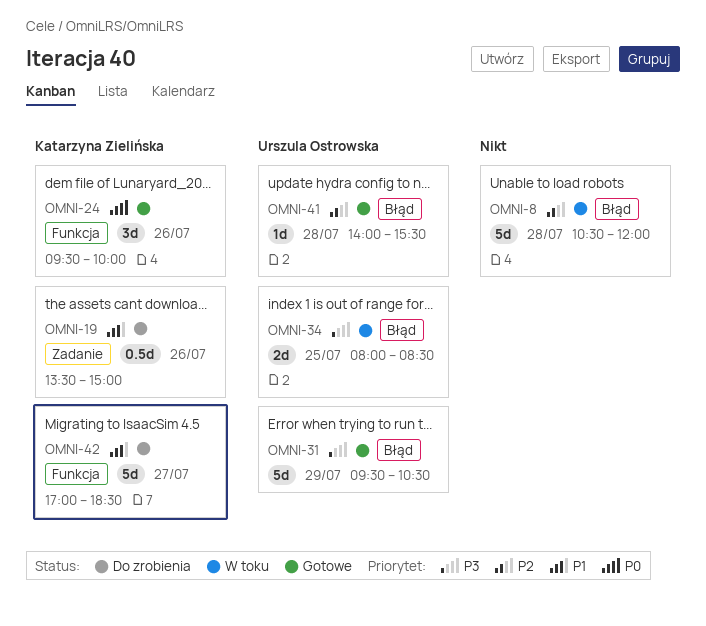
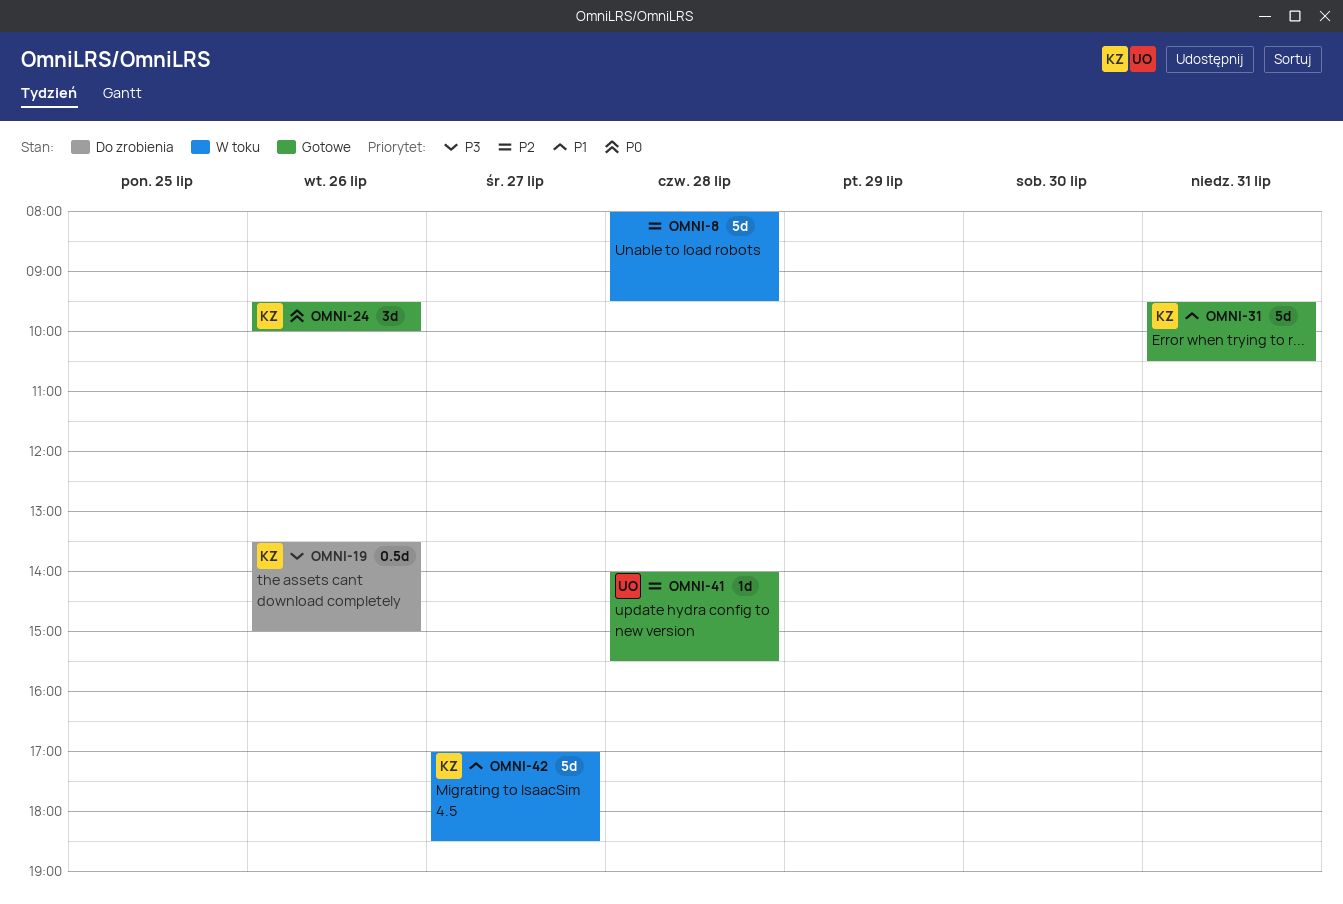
OMNI-8, begins: 10:30 -> 08:00
OMNI-8, ends: 12:00 -> 09:30
OMNI-19, priority: P1 -> P3
OMNI-31, owner: Urszula Ostrowska -> Katarzyna Zielińska
OMNI-31, priority: P3 -> P1
OMNI-31, day: Jul 29 -> Jul 31
OMNI-34: present -> none
OMNI-42, status: Do zrobienia -> W toku

